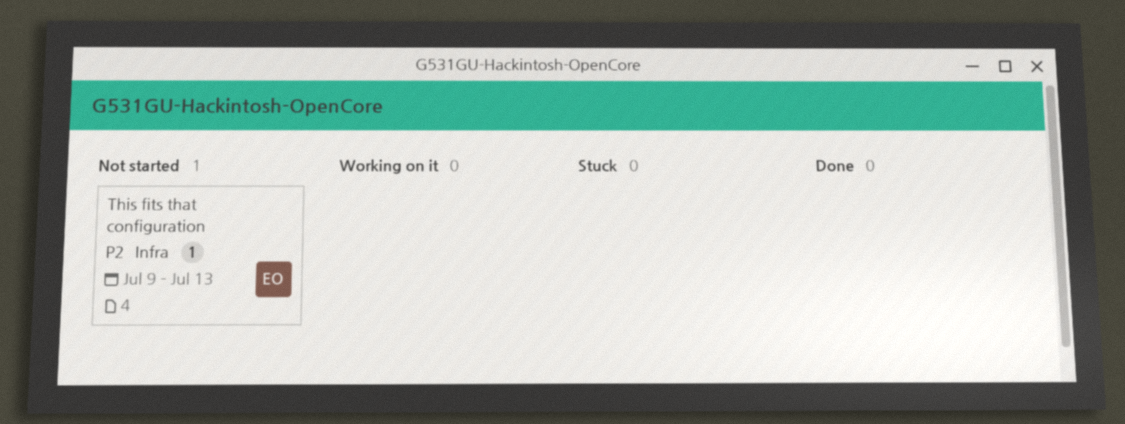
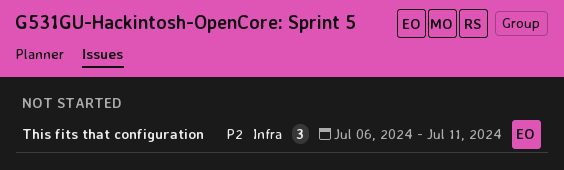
This fits that configuration, estimate: 1 -> 3
This fits that configuration, start: Jul 9 -> Jul 6
This fits that configuration, due: Jul 13 -> Jul 11

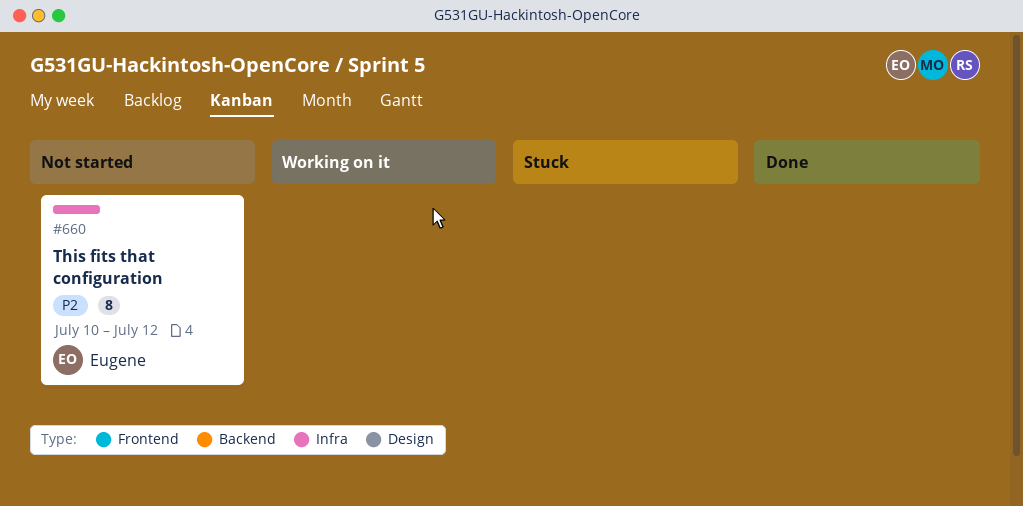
This fits that configuration, estimate: 3 -> 8
This fits that configuration, start: Jul 6 -> Jul 10
This fits that configuration, due: Jul 11 -> Jul 12

